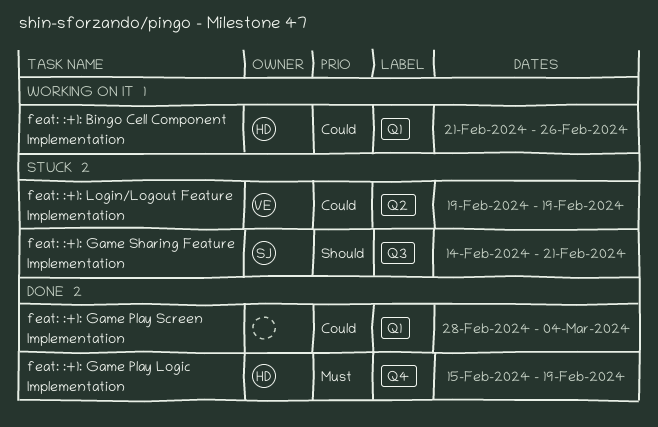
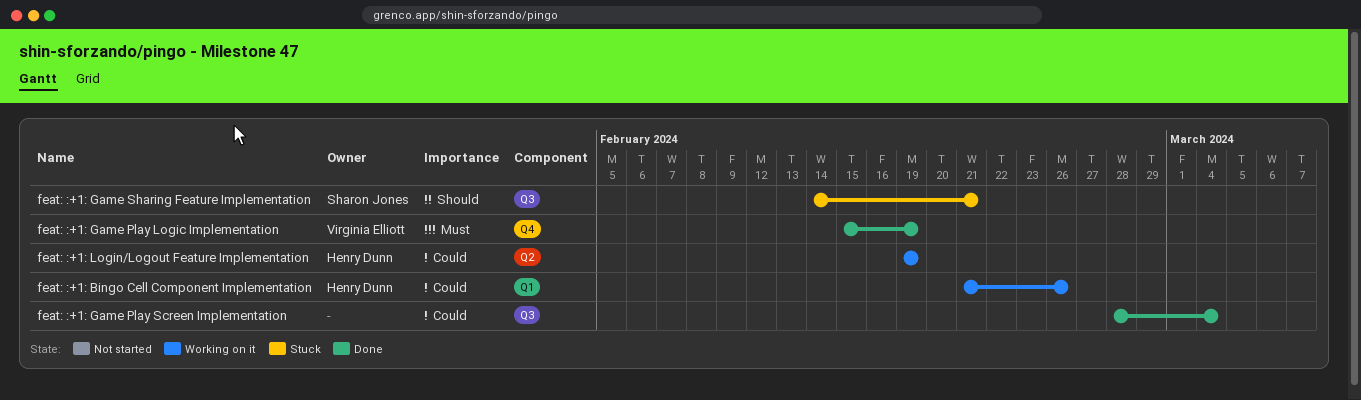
feat: :+1: Game Play Logic Implementation, owner: Henry Dunn -> Virginia Elliott
feat: :+1: Game Play Screen Implementation, label: Q1 -> Q3
feat: :+1: Login/Logout Feature Implementation, status: Stuck -> Working on it
feat: :+1: Login/Logout Feature Implementation, owner: Virginia Elliott -> Henry Dunn

